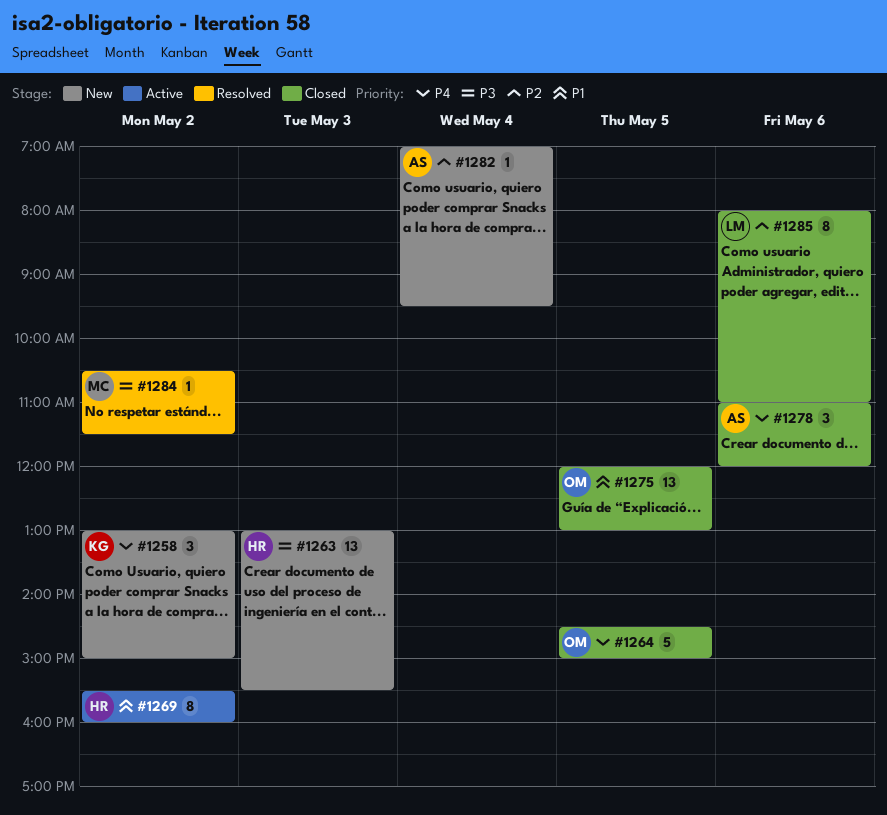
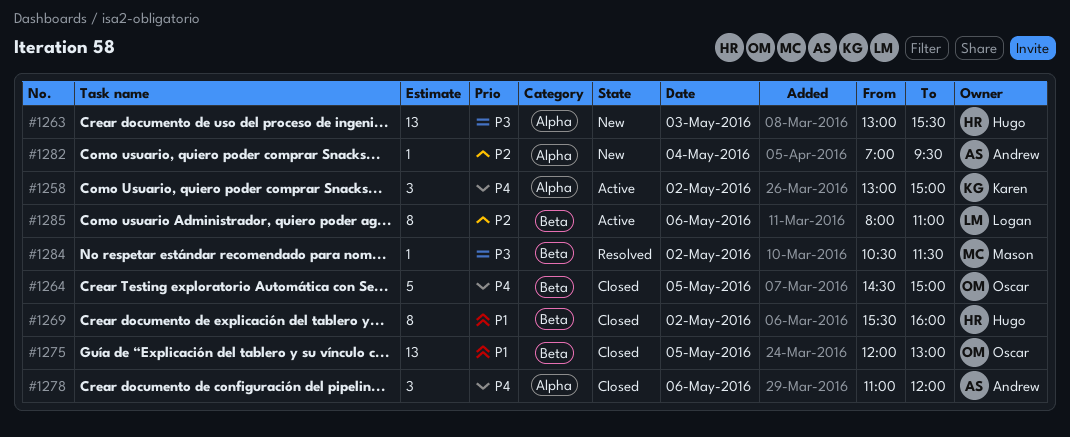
#1258, status: New -> Active
#1269, status: Active -> Closed
#1285, status: Closed -> Active

